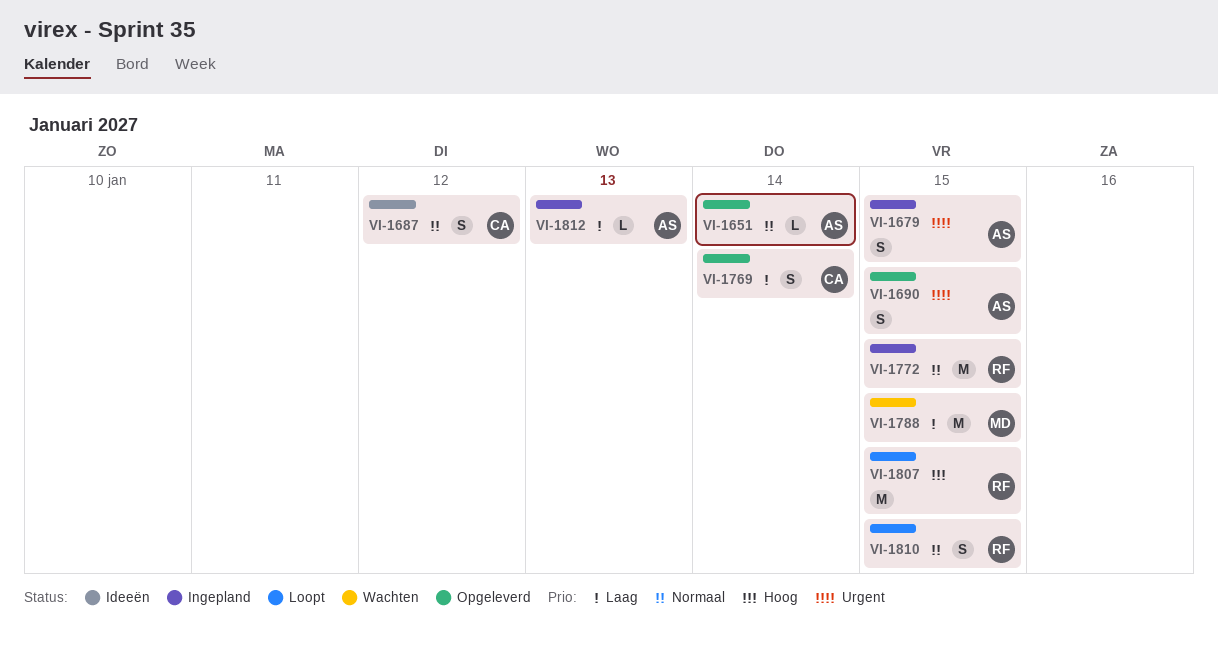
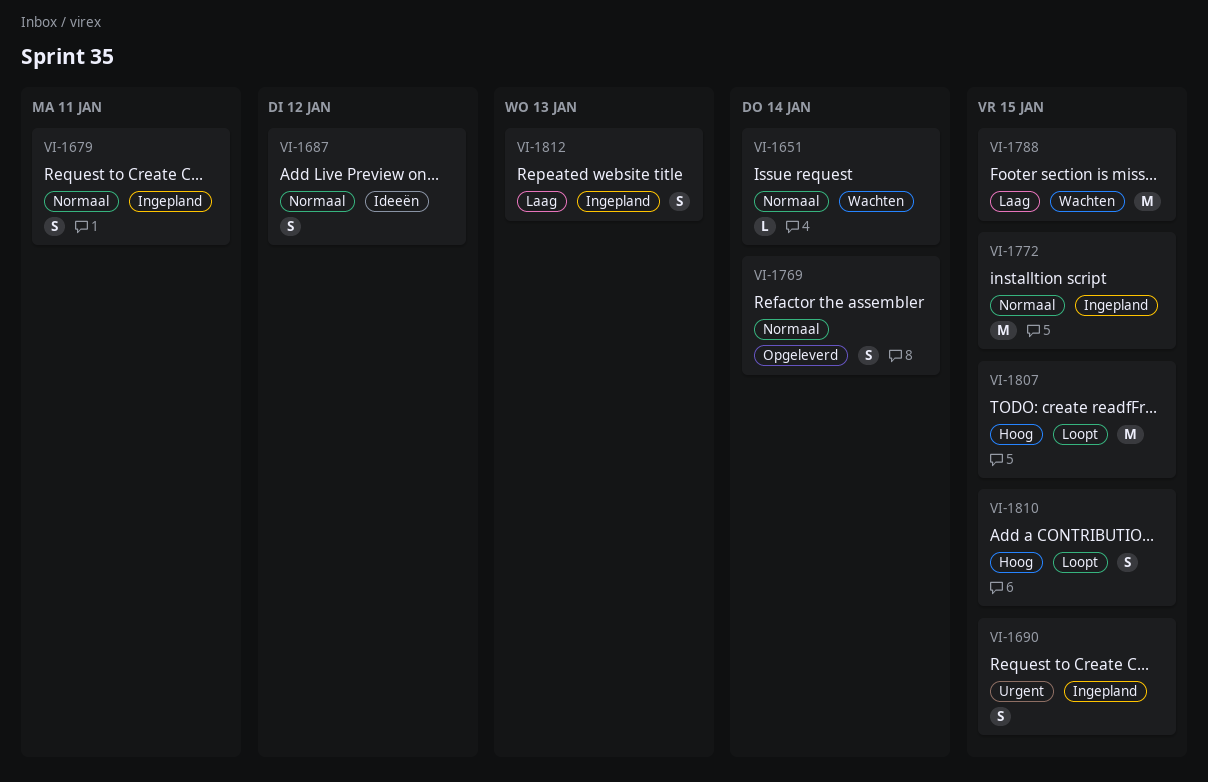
VI-1651, status: Opgeleverd -> Wachten
VI-1679, priority: Urgent -> Normaal
VI-1679, due: Jan 15 -> Jan 11
VI-1690, status: Opgeleverd -> Ingepland
VI-1769, priority: Laag -> Normaal
VI-1810, priority: Normaal -> Hoog
VI-1812, estimate: L -> S

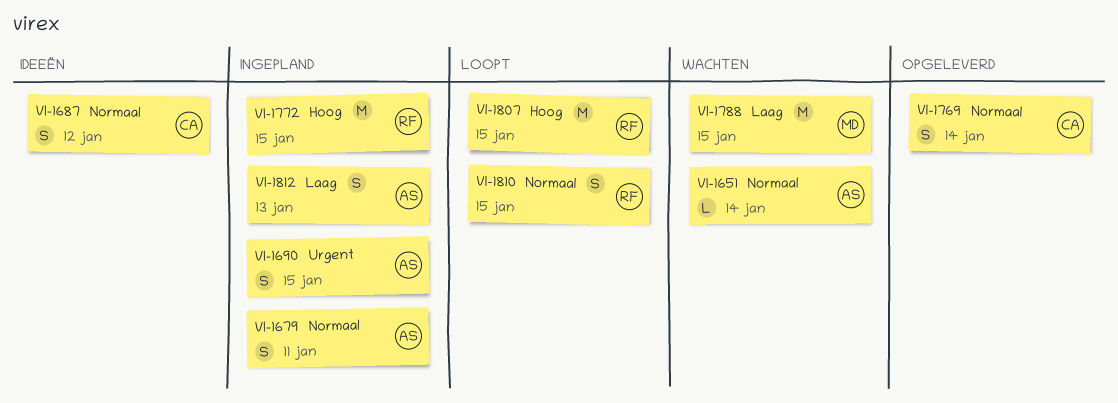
VI-1772, priority: Normaal -> Hoog
VI-1810, priority: Hoog -> Normaal

